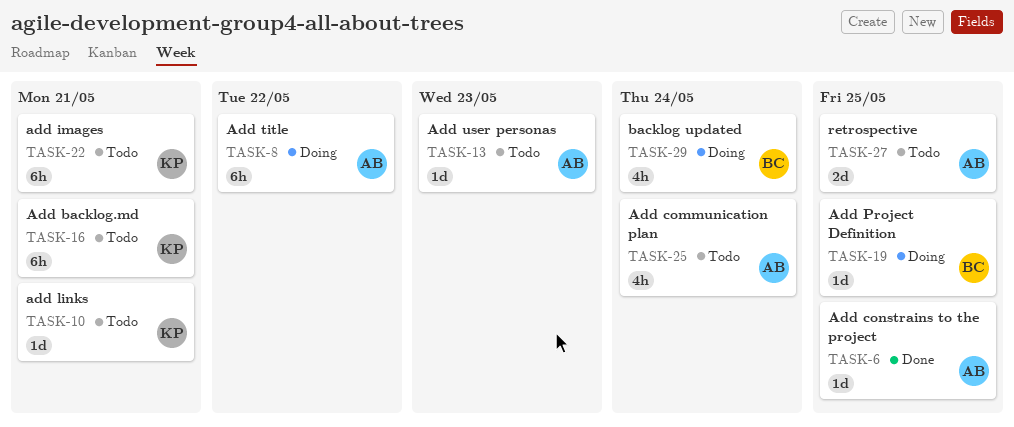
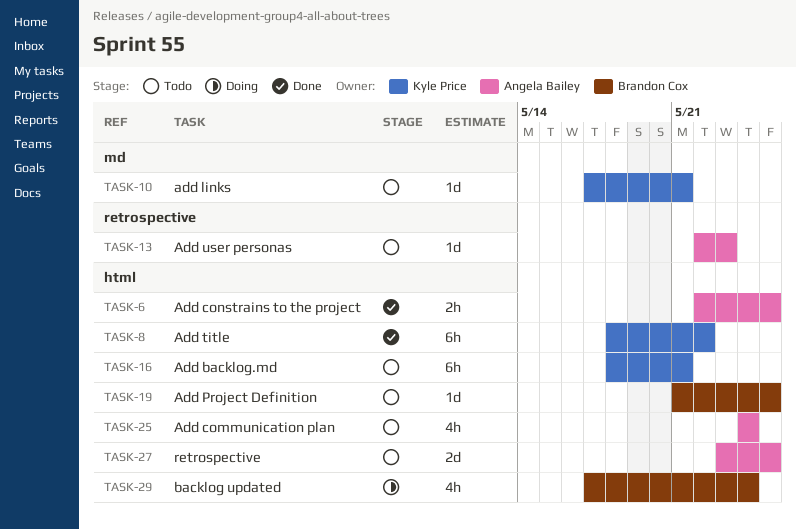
TASK-6, estimate: 1d -> 2h
TASK-8, status: Doing -> Done
TASK-8, owner: Angela Bailey -> Kyle Price
TASK-19, status: Doing -> Todo
TASK-22: present -> none

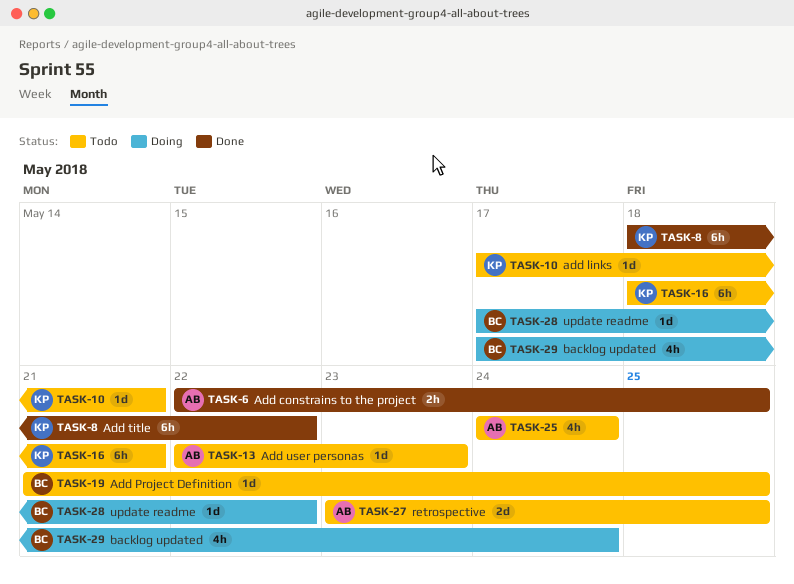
TASK-28: none -> present

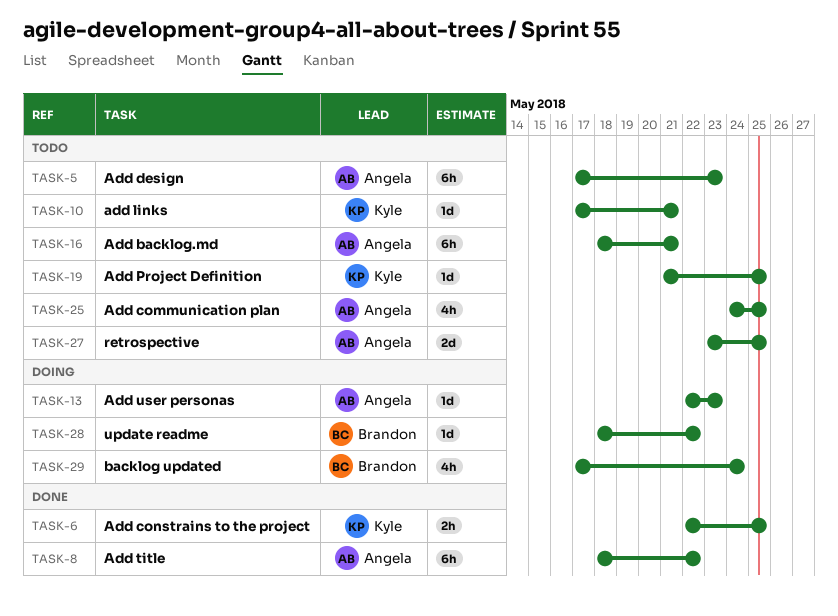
TASK-5: none -> present
TASK-6, owner: Angela -> Kyle
TASK-8, owner: Kyle -> Angela
TASK-13, status: Todo -> Doing
TASK-16, owner: Kyle -> Angela
TASK-19, owner: Brandon -> Kyle
TASK-25, due: May 24 -> May 25
TASK-28, start: May 17 -> May 18

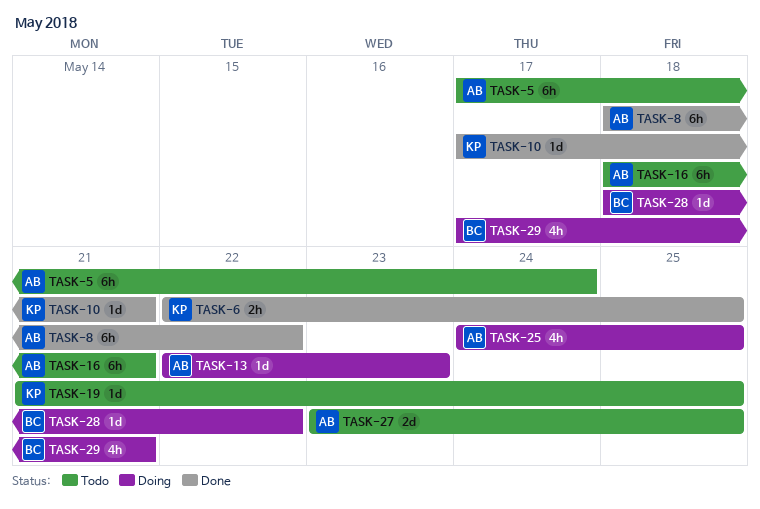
TASK-5, due: May 23 -> May 24
TASK-10, status: Todo -> Done
TASK-25, status: Todo -> Doing
TASK-29, due: May 24 -> May 21

